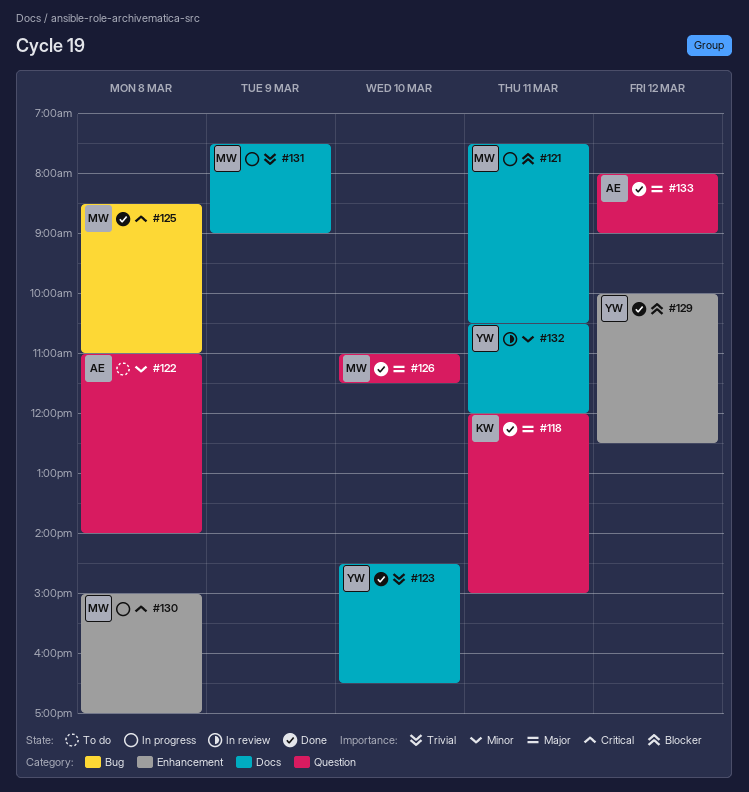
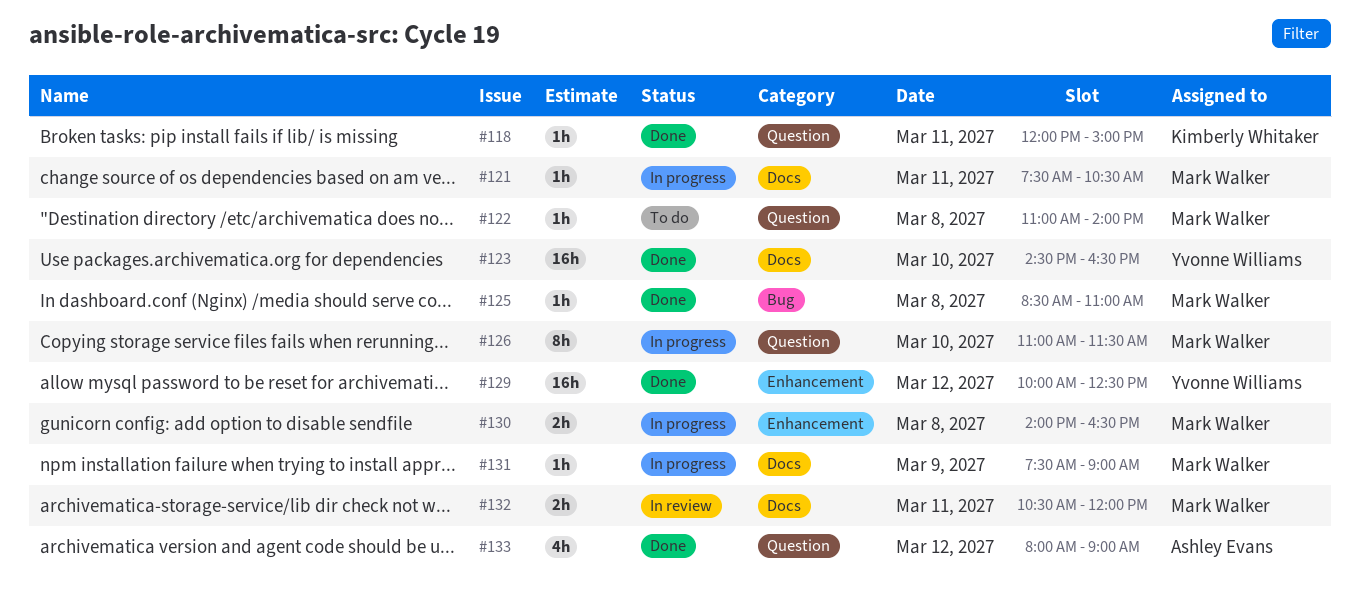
#122, owner: Ashley Evans -> Mark Walker
#126, status: Done -> In progress
#130, begins: 15:00 -> 14:00
#130, ends: 17:00 -> 16:30
#132, owner: Yvonne Williams -> Mark Walker

